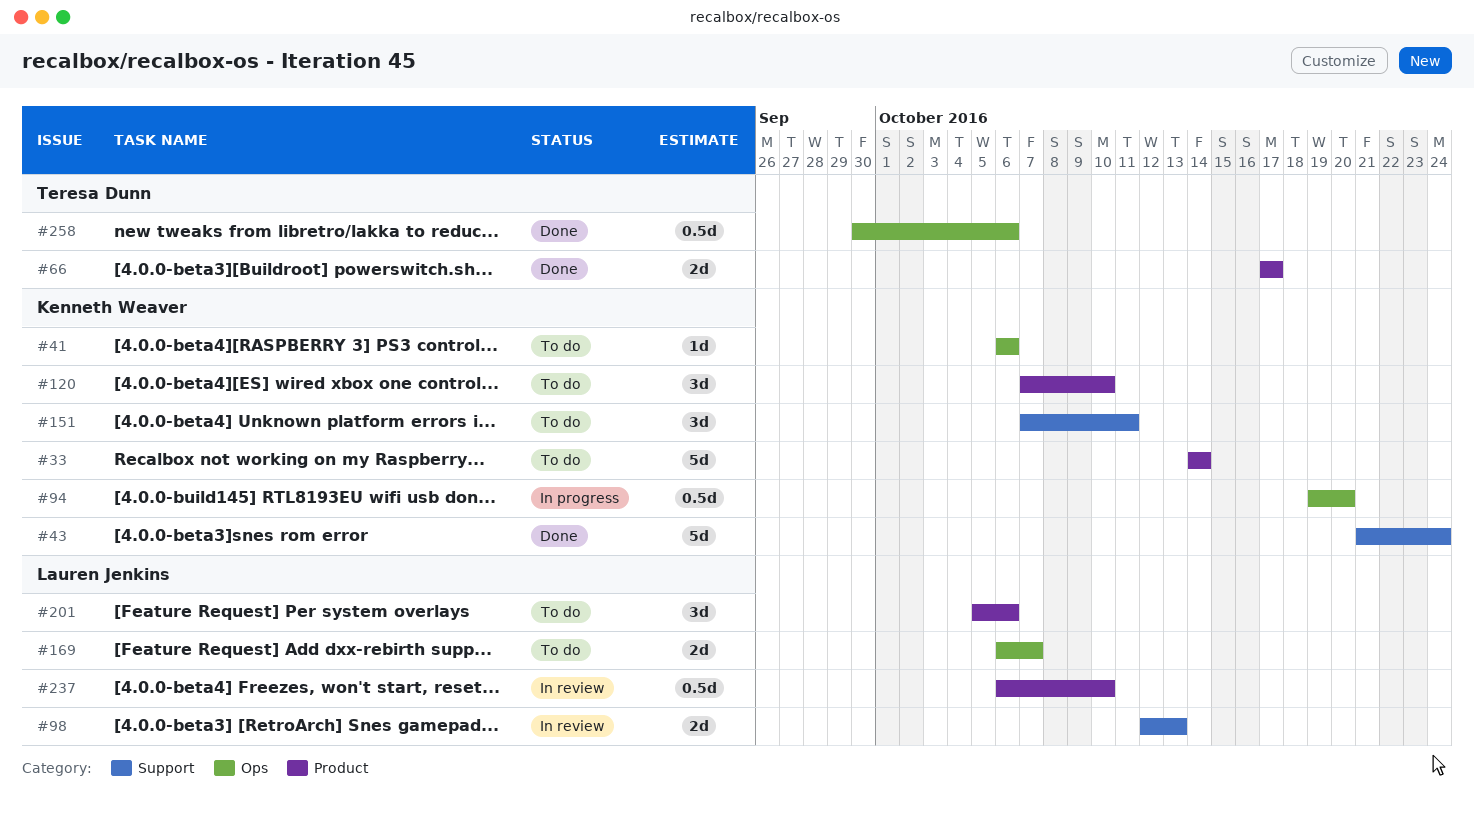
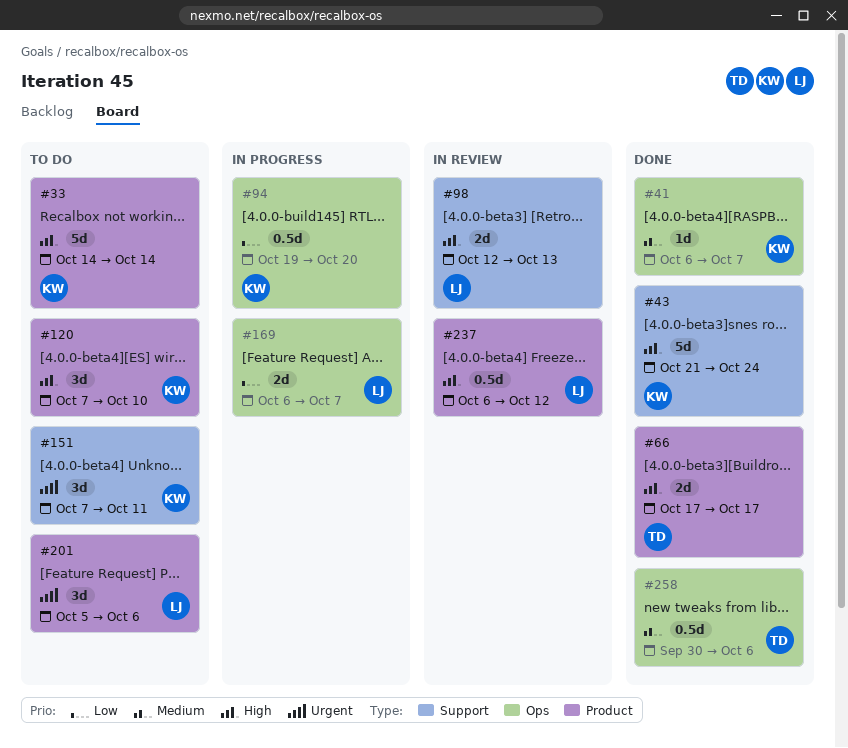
#41, status: To do -> Done
#41, due: Oct 6 -> Oct 7
#169, status: To do -> In progress
#237, due: Oct 10 -> Oct 12

